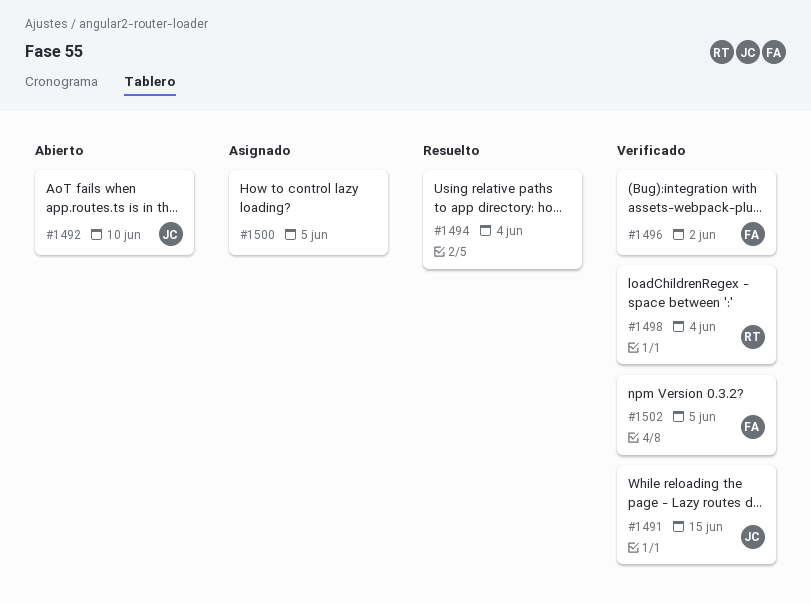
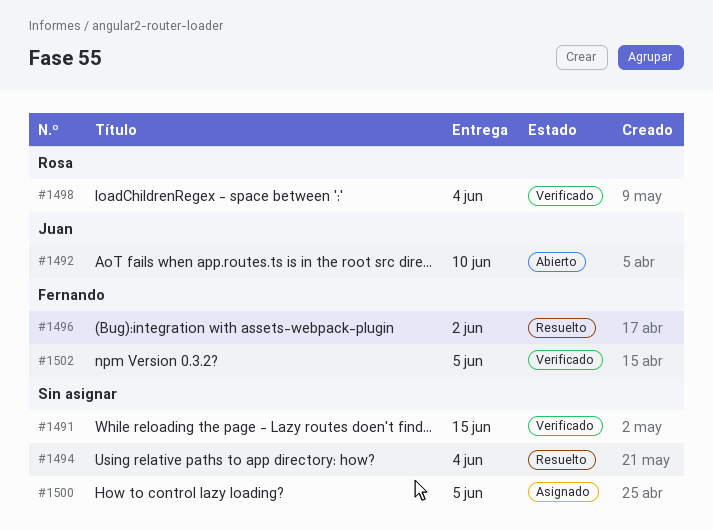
#1491, owner: Juan -> none
#1496, status: Verificado -> Resuelto

